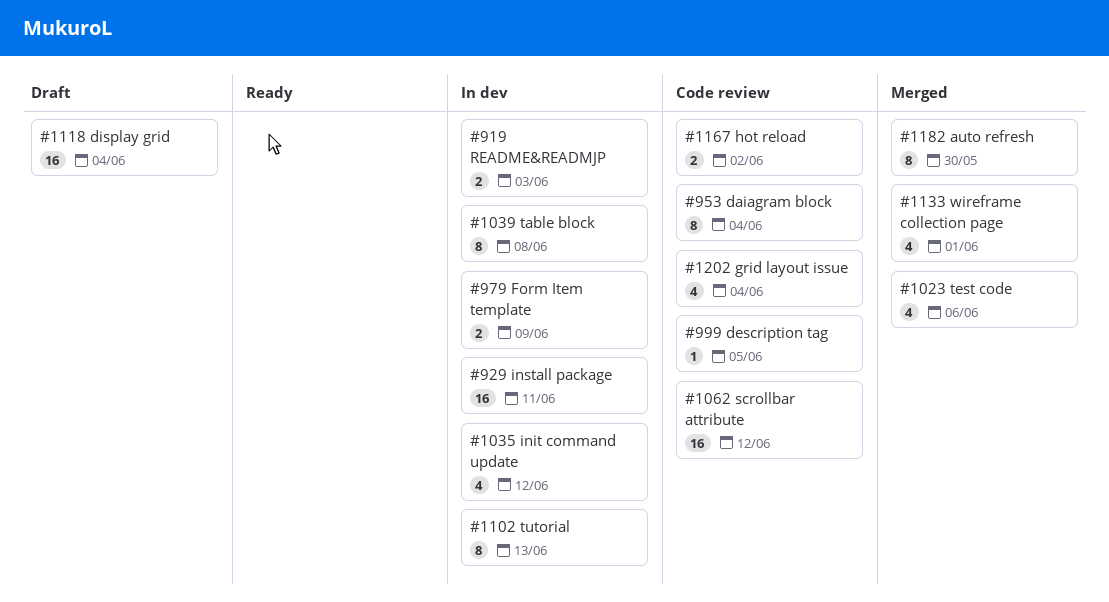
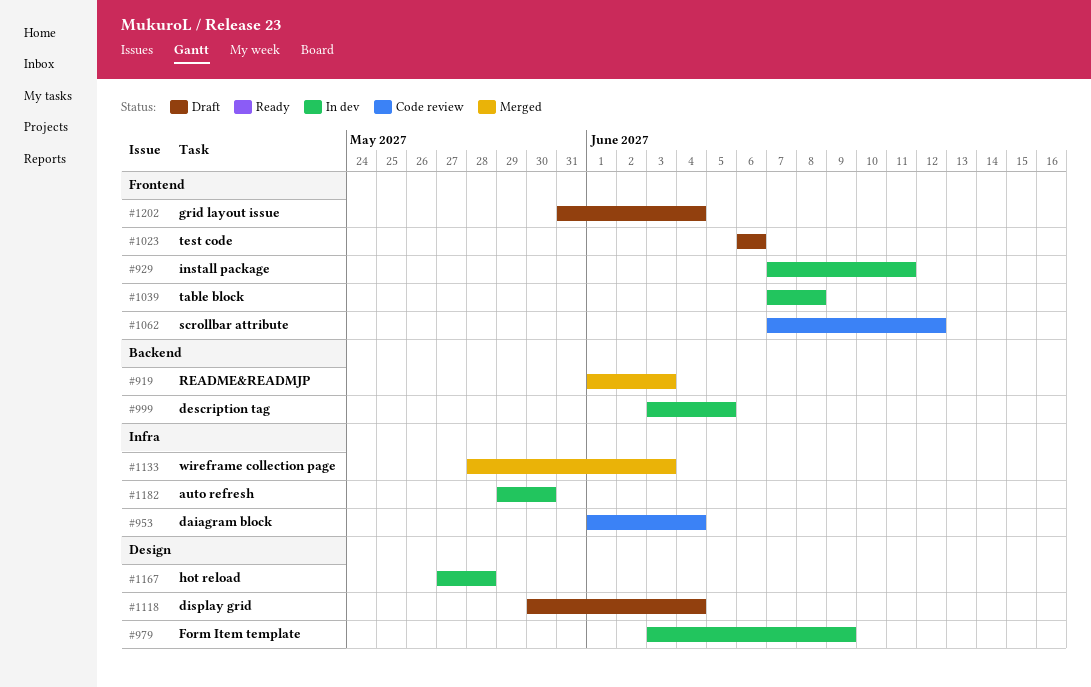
#919, status: In dev -> Merged
#999, status: Code review -> In dev
#1023, status: Merged -> Draft
#1035: present -> none
#1102: present -> none
#1133, due: Jun 1 -> Jun 3
#1167, status: Code review -> In dev
#1167, due: Jun 2 -> May 28
#1182, status: Merged -> In dev
#1202, status: Code review -> Draft

